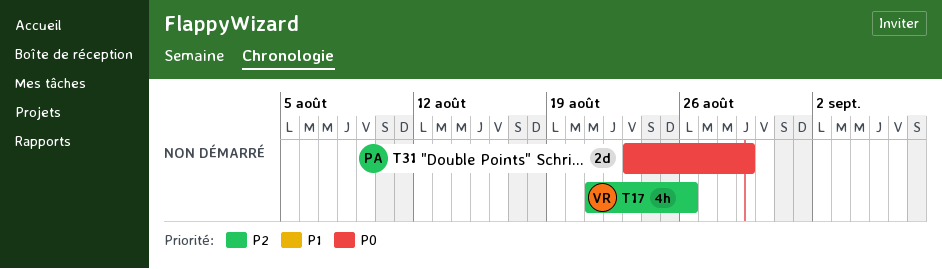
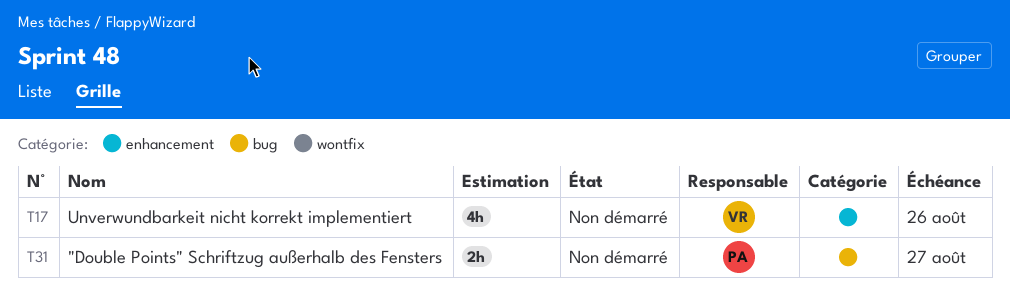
T31, estimate: 2d -> 2h
T31, due: Aug 29 -> Aug 27

